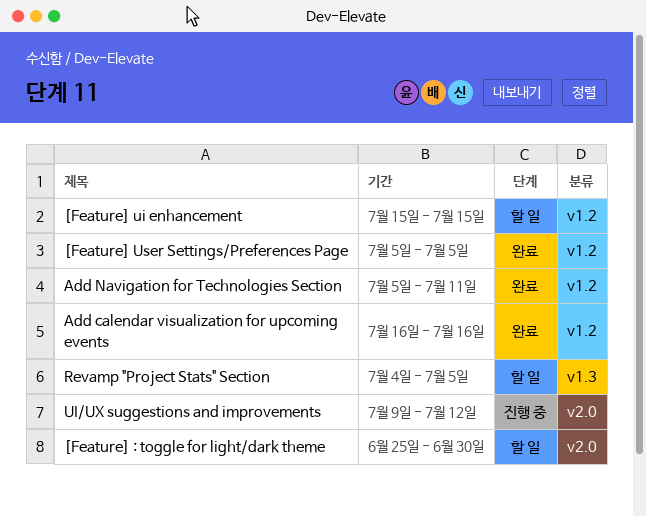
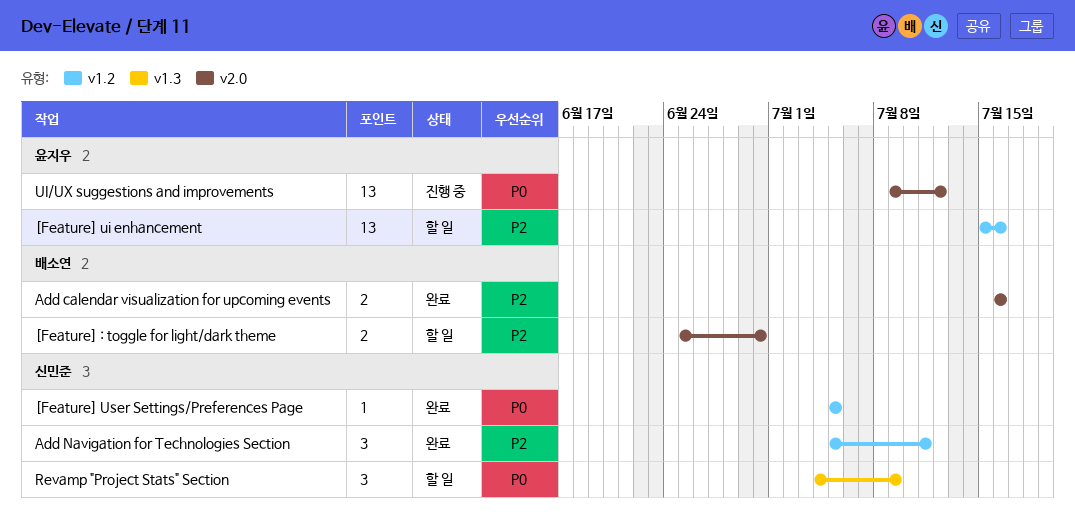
[Feature] ui enhancement, due: Jul 15 -> Jul 16
Add calendar visualization for upcoming events, label: v1.2 -> v2.0
Revamp "Project Stats" Section, due: Jul 5 -> Jul 9

